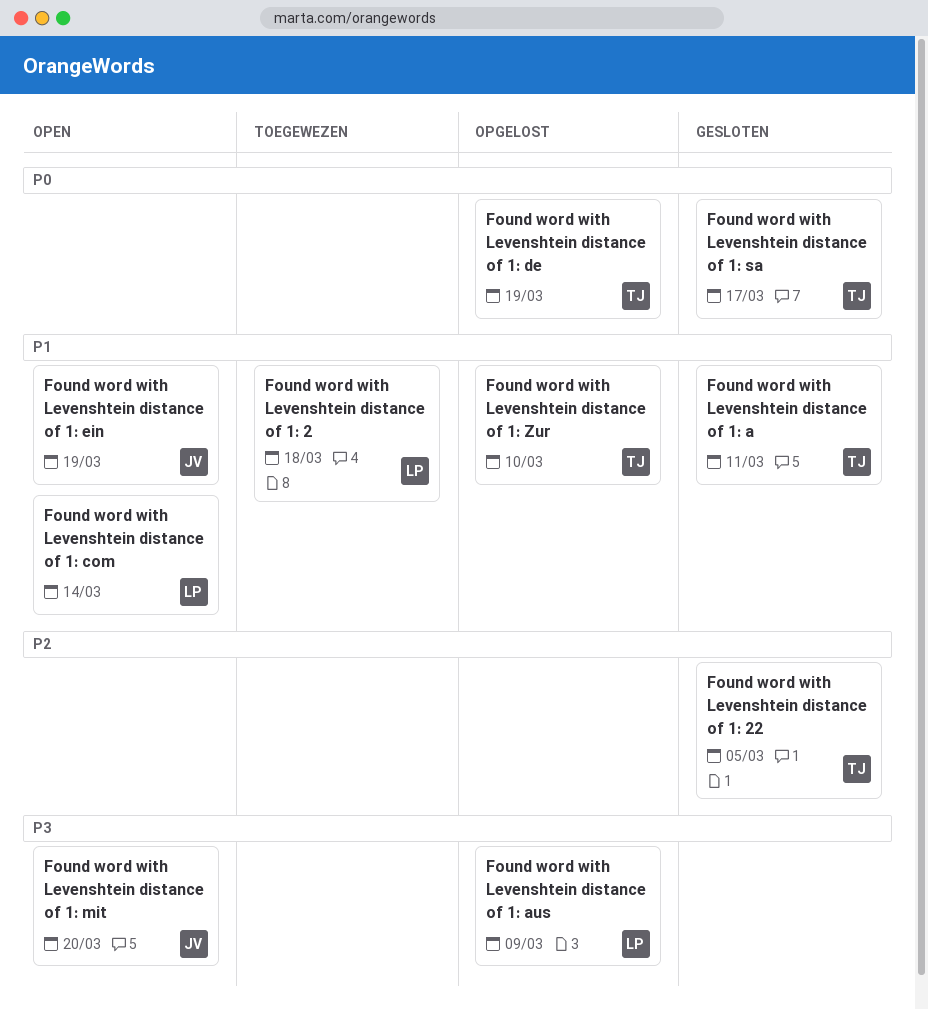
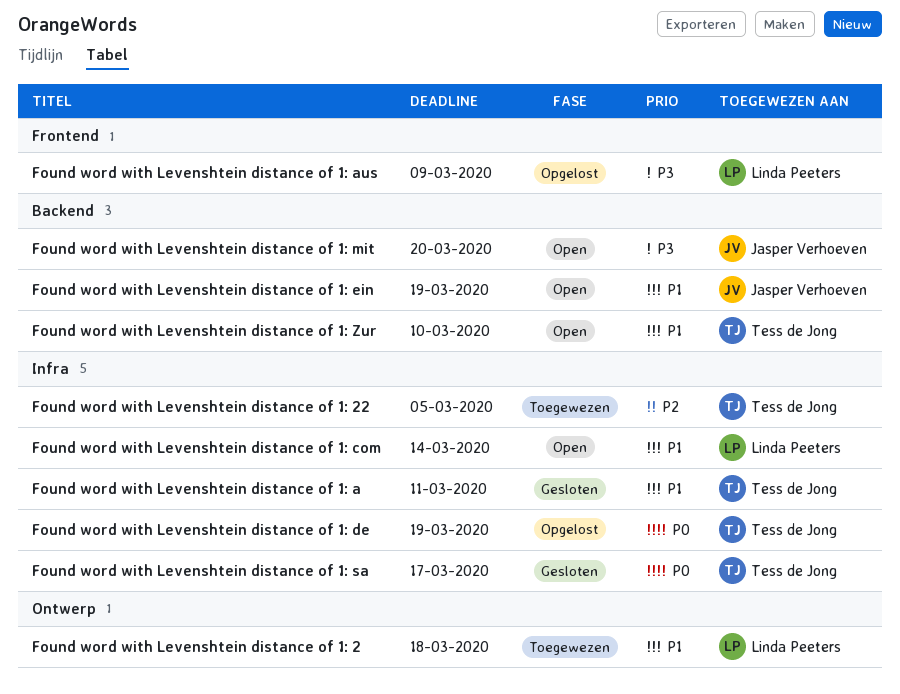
Found word with Levenshtein distance of 1: 22, status: Gesloten -> Toegewezen
Found word with Levenshtein distance of 1: Zur, status: Opgelost -> Open

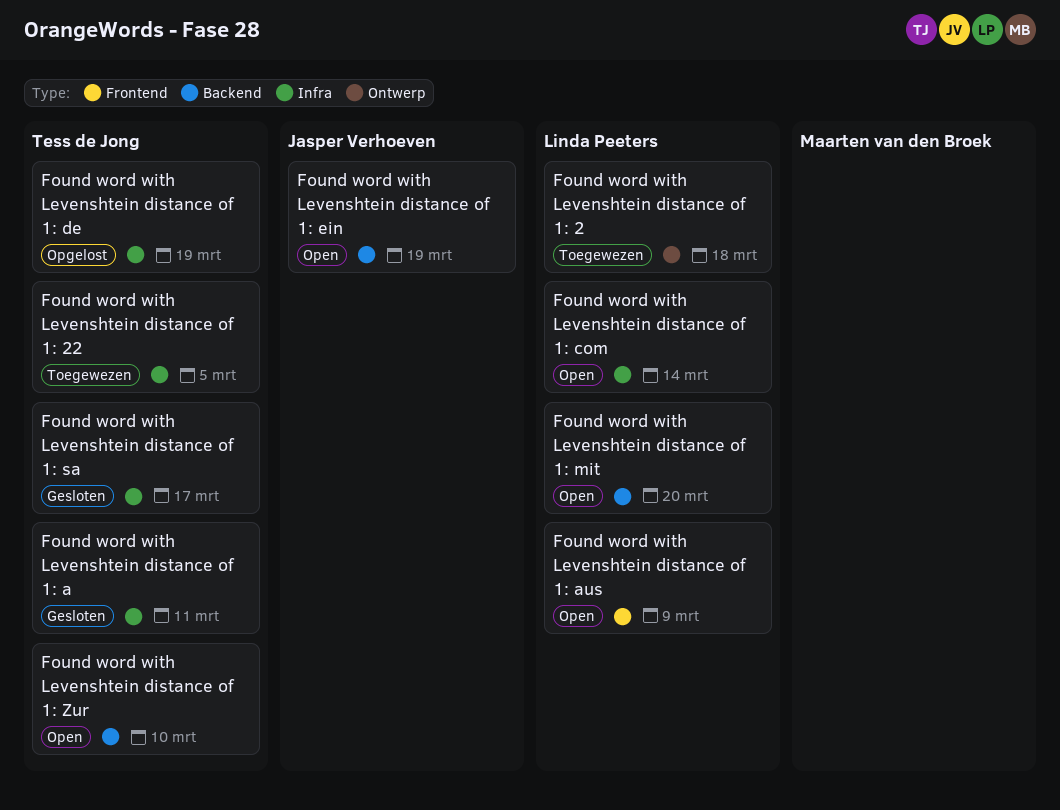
Found word with Levenshtein distance of 1: aus, status: Opgelost -> Open
Found word with Levenshtein distance of 1: mit, owner: Jasper Verhoeven -> Linda Peeters

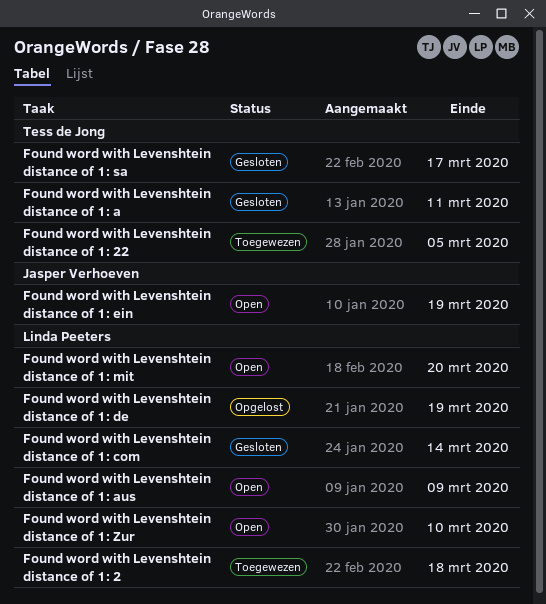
Found word with Levenshtein distance of 1: com, status: Open -> Gesloten
Found word with Levenshtein distance of 1: de, owner: Tess de Jong -> Linda Peeters
Found word with Levenshtein distance of 1: Zur, owner: Tess de Jong -> Linda Peeters

